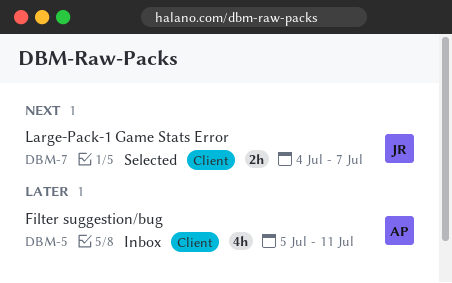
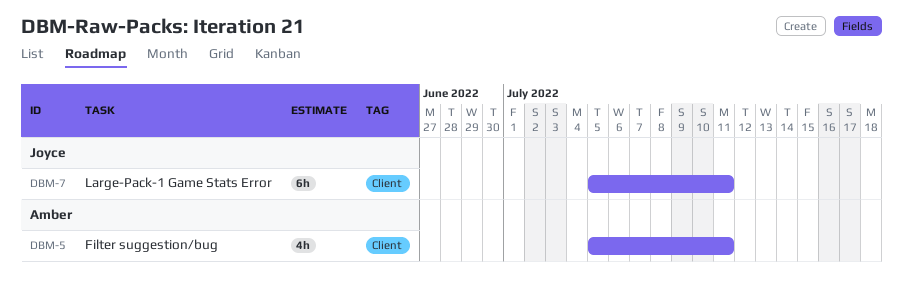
DBM-7, estimate: 2h -> 6h
DBM-7, start: Jul 4 -> Jul 5
DBM-7, due: Jul 7 -> Jul 11

